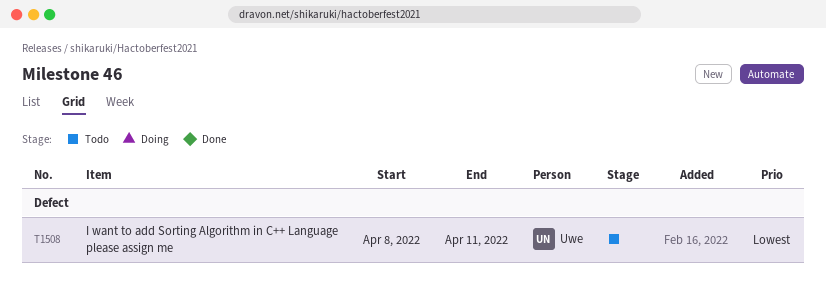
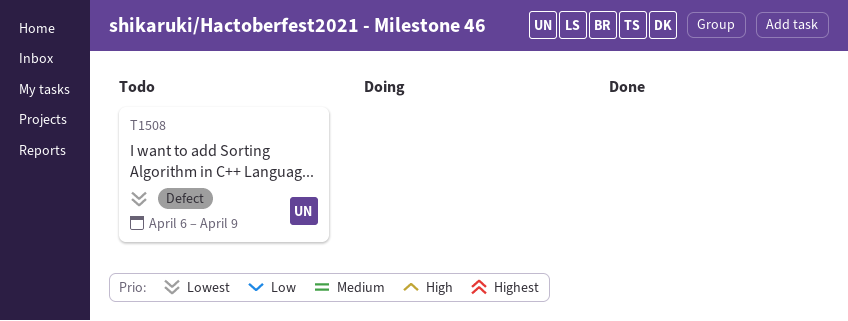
T1508, start: Apr 8 -> Apr 6
T1508, due: Apr 11 -> Apr 9

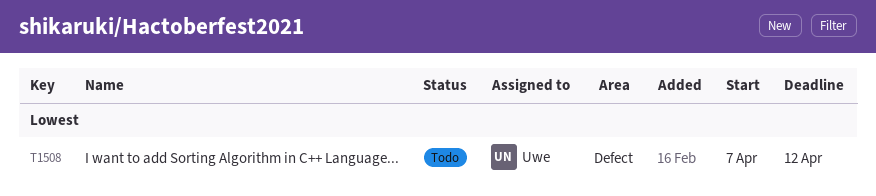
T1508, start: Apr 6 -> Apr 7
T1508, due: Apr 9 -> Apr 12

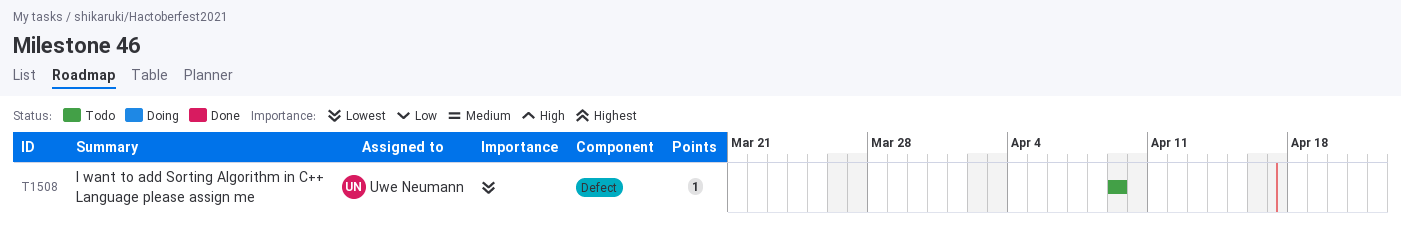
T1508, start: Apr 7 -> Apr 9
T1508, due: Apr 12 -> Apr 9

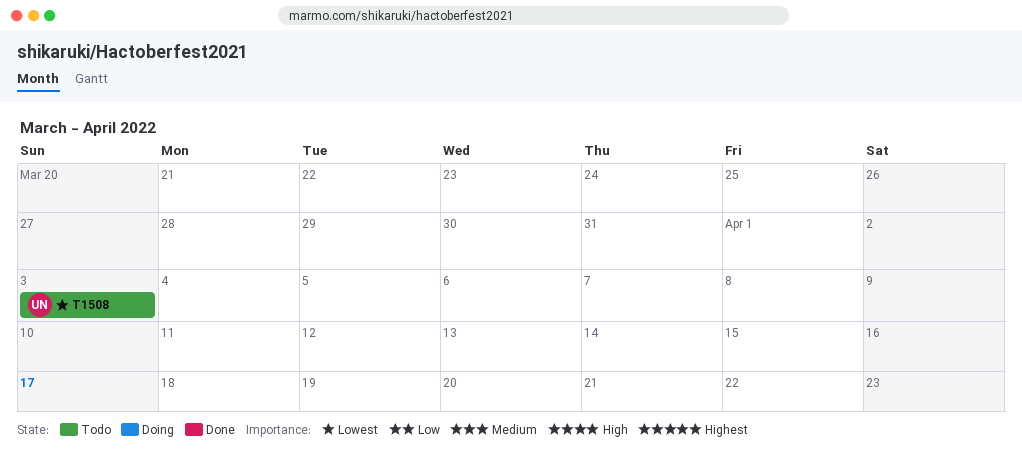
T1508, start: Apr 9 -> Apr 3
T1508, due: Apr 9 -> Apr 3

